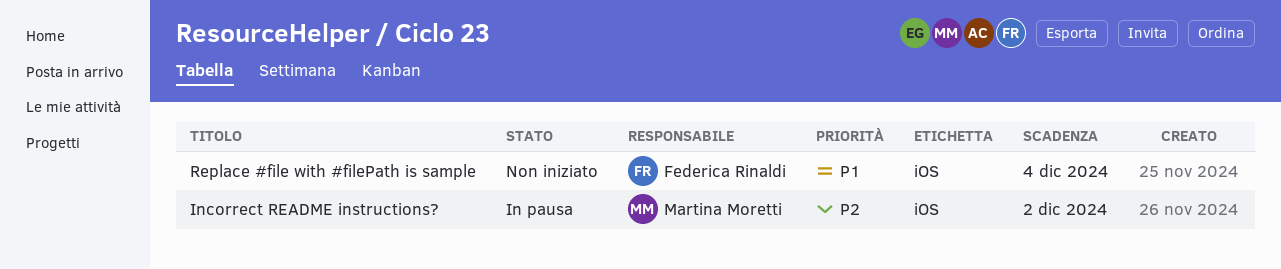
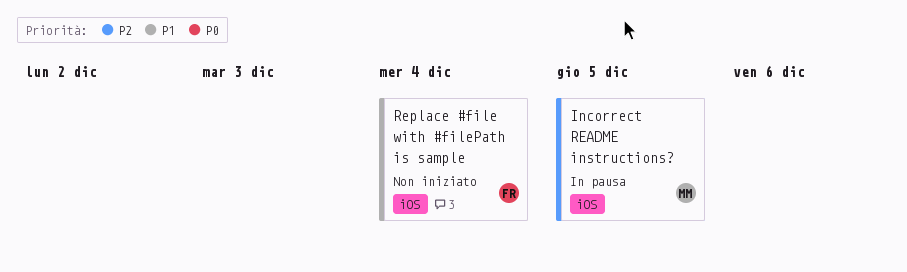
Incorrect README instructions?, due: Dec 2 -> Dec 5

